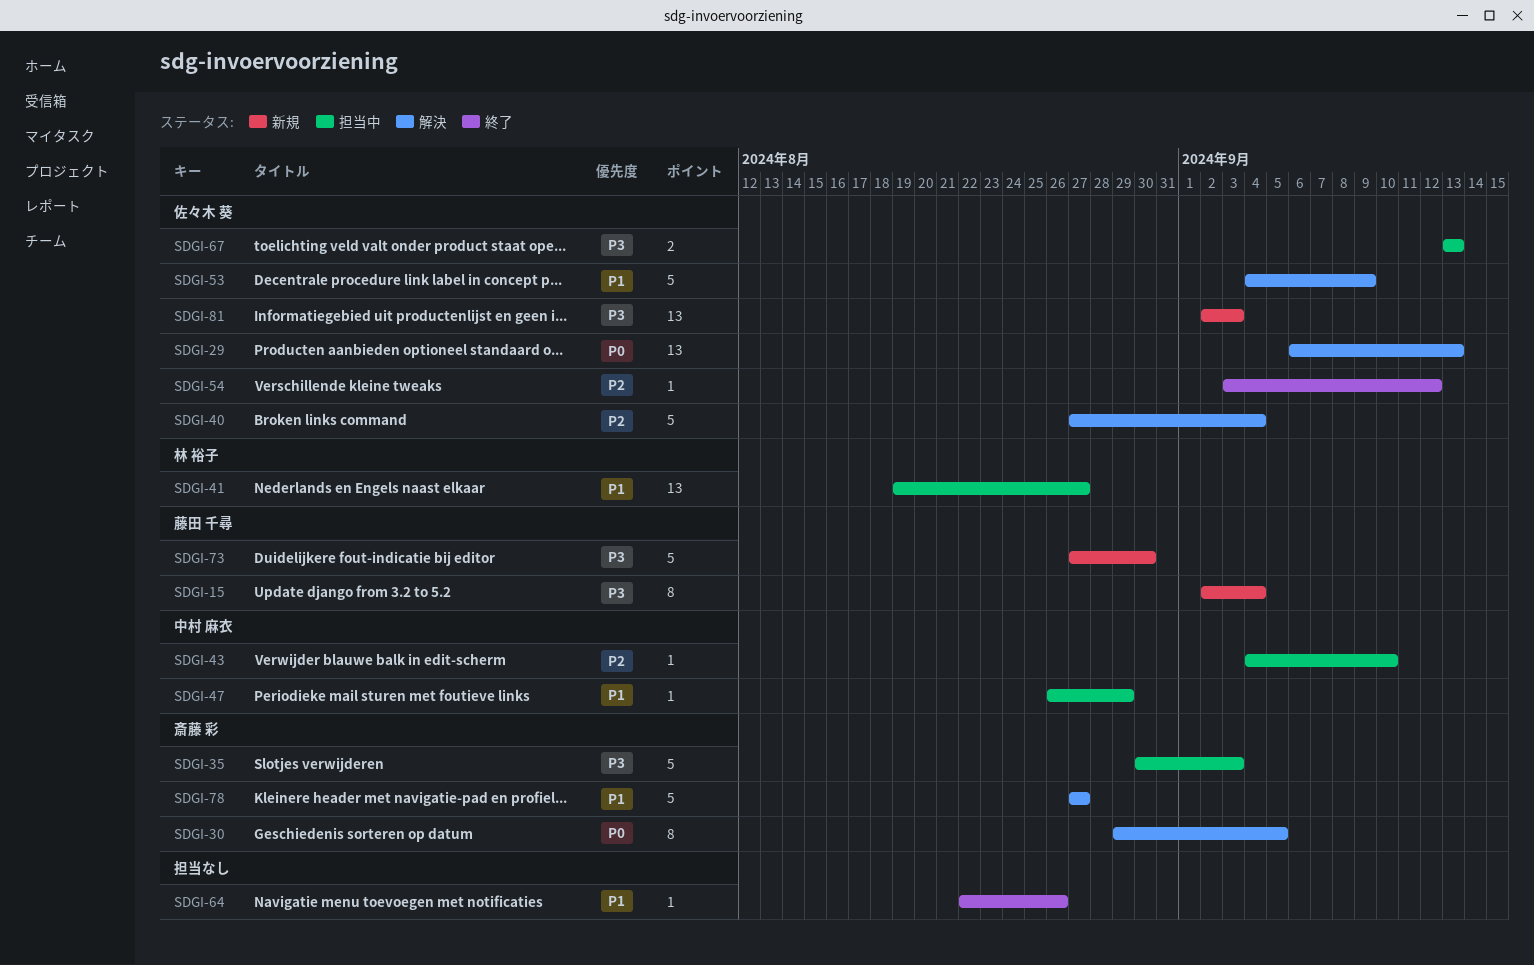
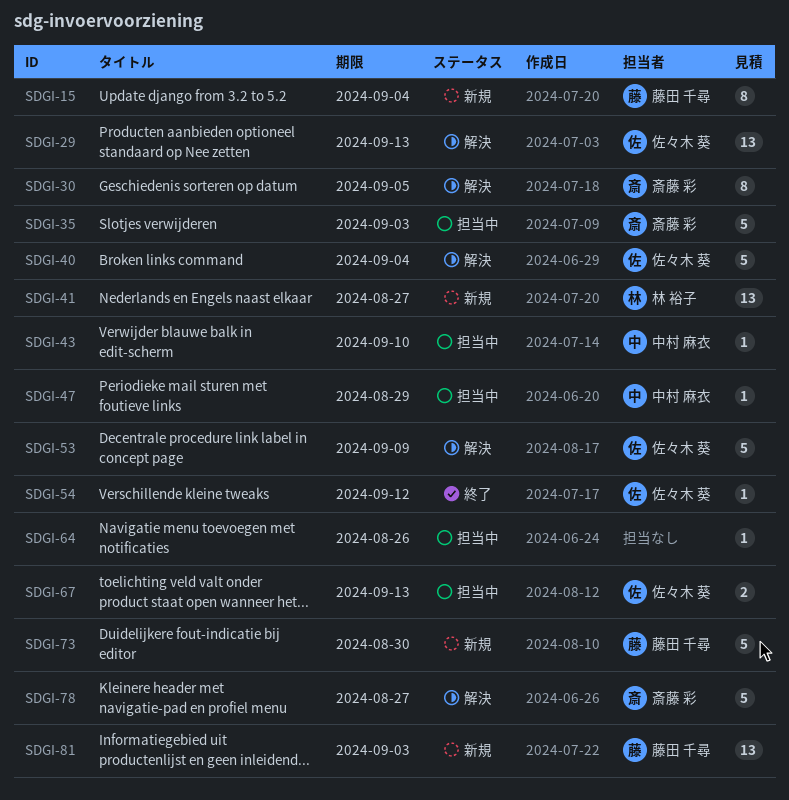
SDGI-41, status: 担当中 -> 新規
SDGI-64, status: 終了 -> 担当中
SDGI-81, owner: 佐々木 葵 -> 藤田 千尋

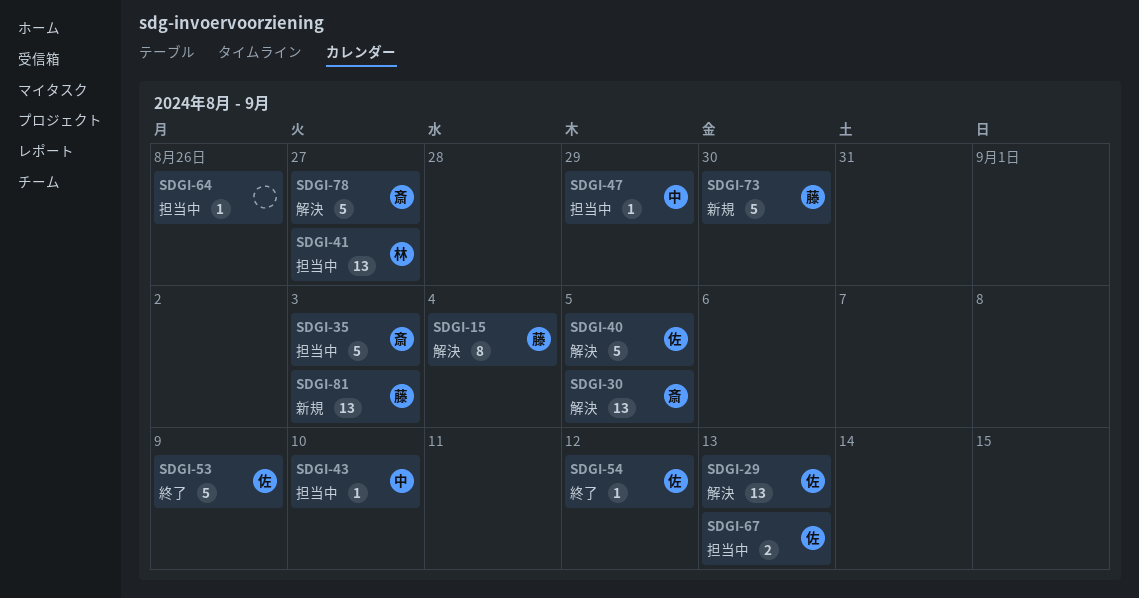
SDGI-15, status: 新規 -> 解決
SDGI-30, estimate: 8 -> 13
SDGI-40, due: Sep 4 -> Sep 5
SDGI-41, status: 新規 -> 担当中
SDGI-53, status: 解決 -> 終了

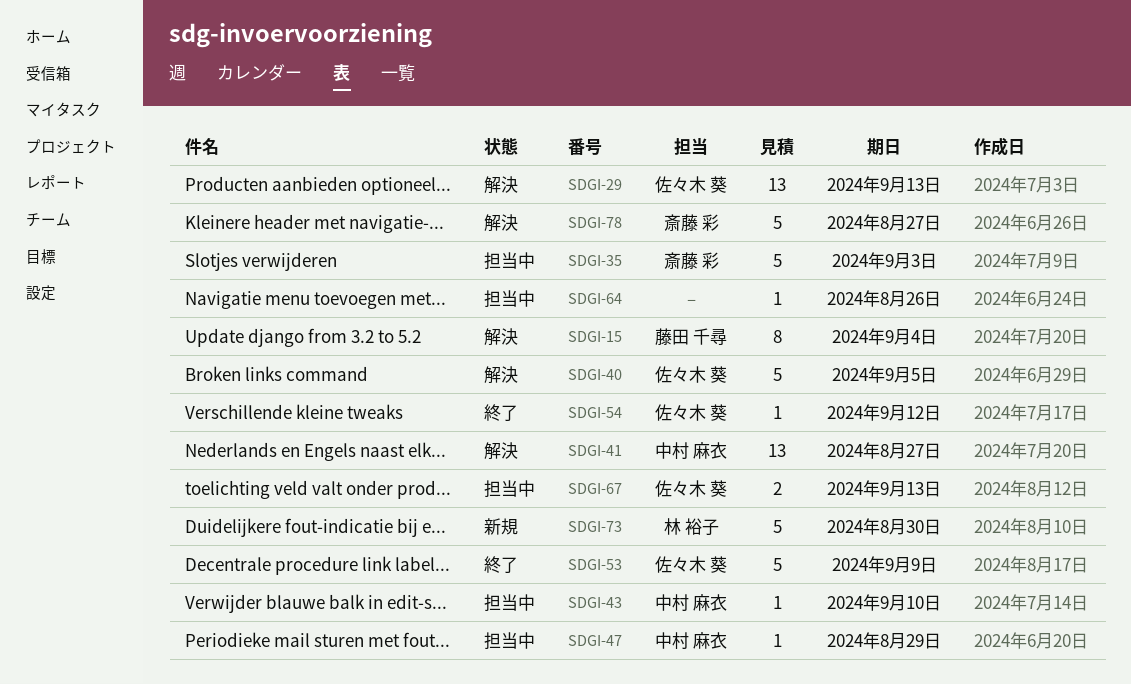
SDGI-30: present -> none
SDGI-41, status: 担当中 -> 解決
SDGI-41, owner: 林 裕子 -> 中村 麻衣
SDGI-73, owner: 藤田 千尋 -> 林 裕子
SDGI-81: present -> none

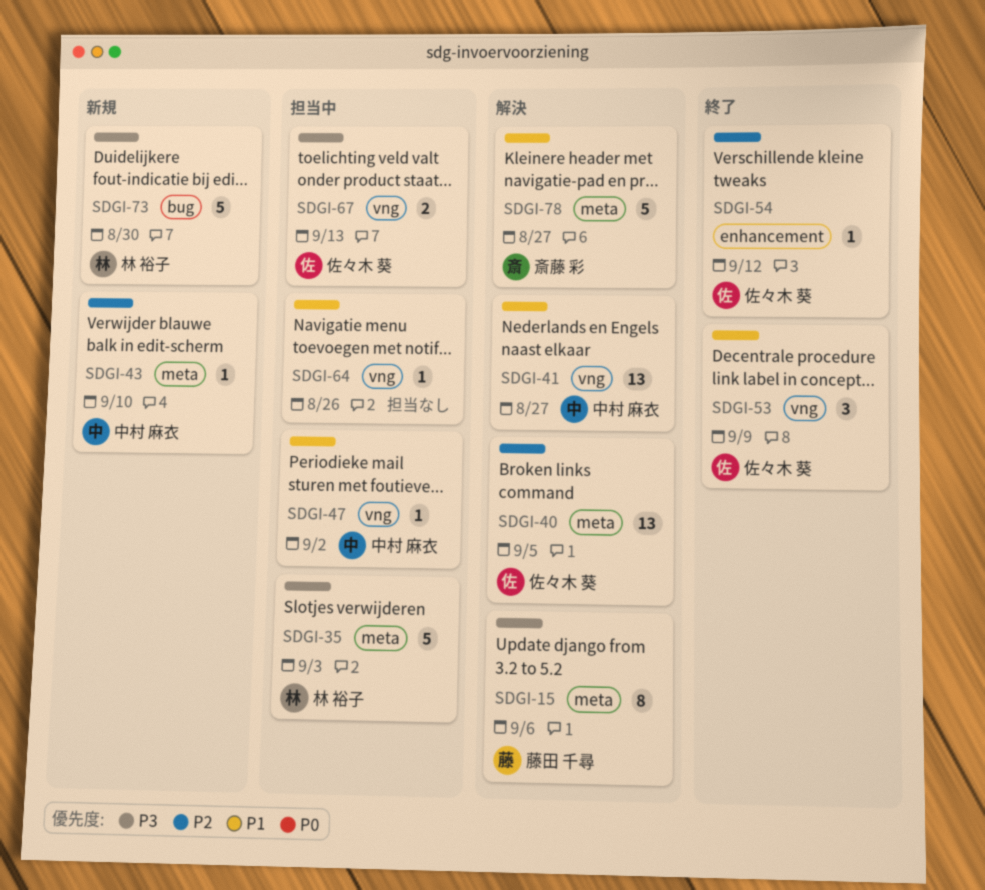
SDGI-15, due: Sep 4 -> Sep 6
SDGI-29: present -> none
SDGI-35, owner: 斎藤 彩 -> 林 裕子
SDGI-40, estimate: 5 -> 13
SDGI-43, status: 担当中 -> 新規
SDGI-47, due: Aug 29 -> Sep 2
SDGI-53, estimate: 5 -> 3

